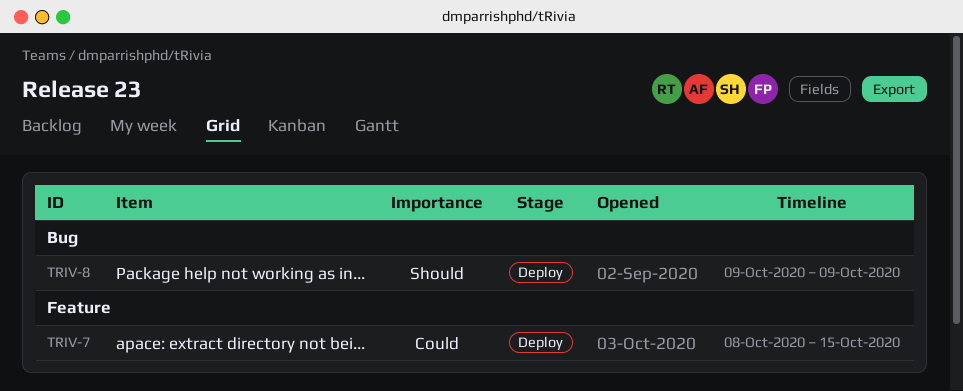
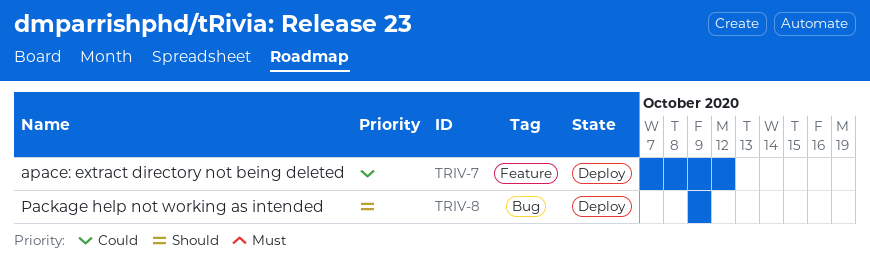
TRIV-7, start: Oct 8 -> Oct 7
TRIV-7, due: Oct 15 -> Oct 12

